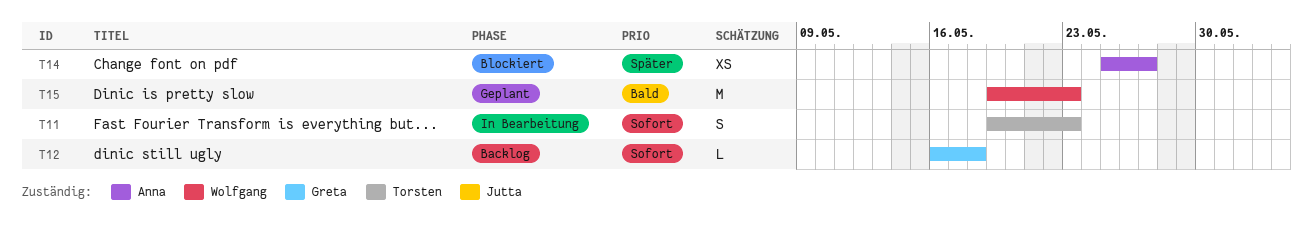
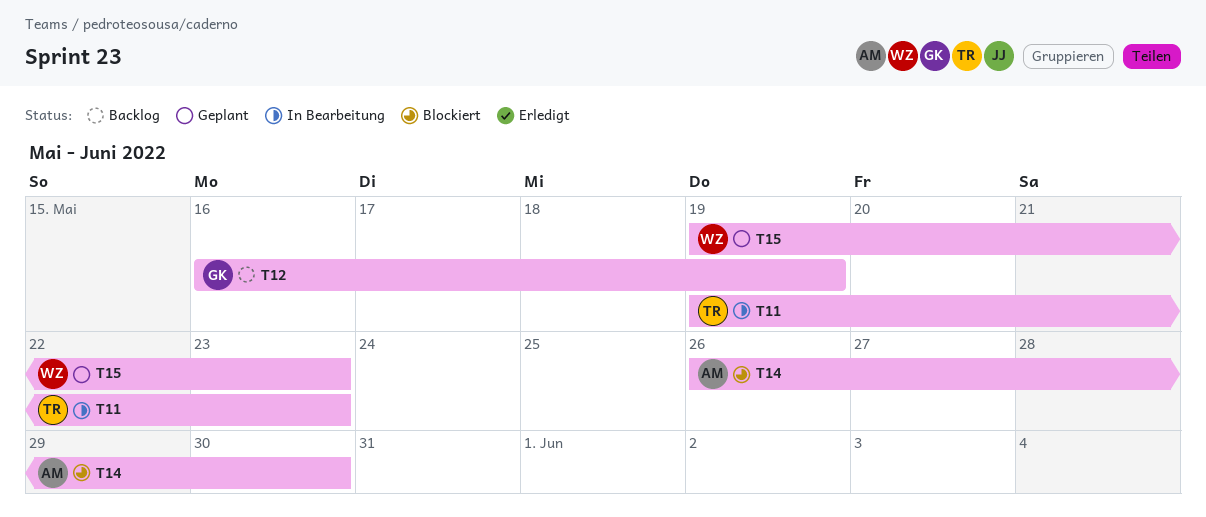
T12, due: May 18 -> May 19
T14, start: May 25 -> May 26
T14, due: May 27 -> May 30

